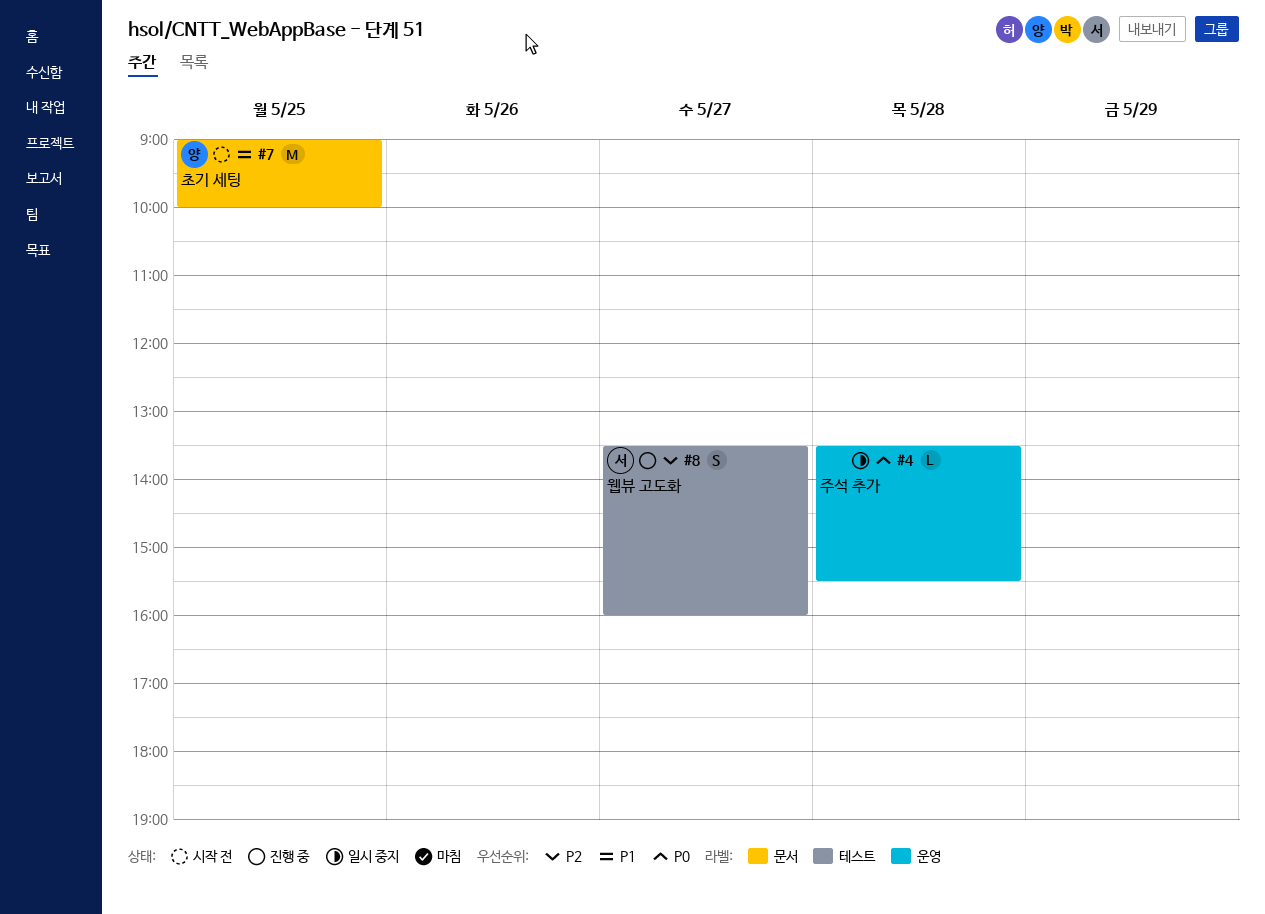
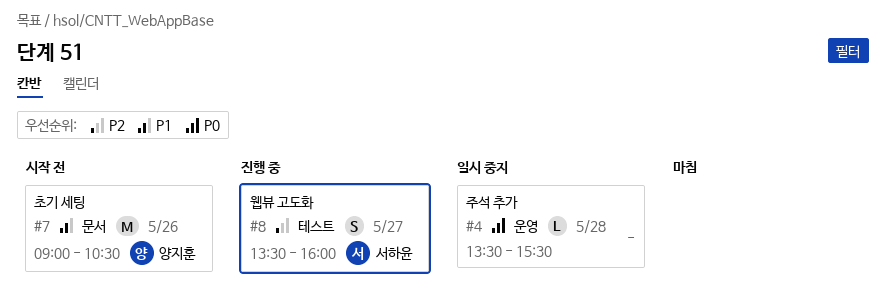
#7, day: May 25 -> May 26
#7, ends: 10:00 -> 10:30

